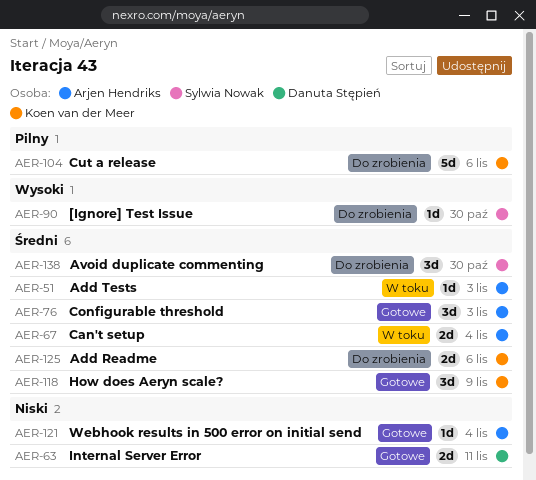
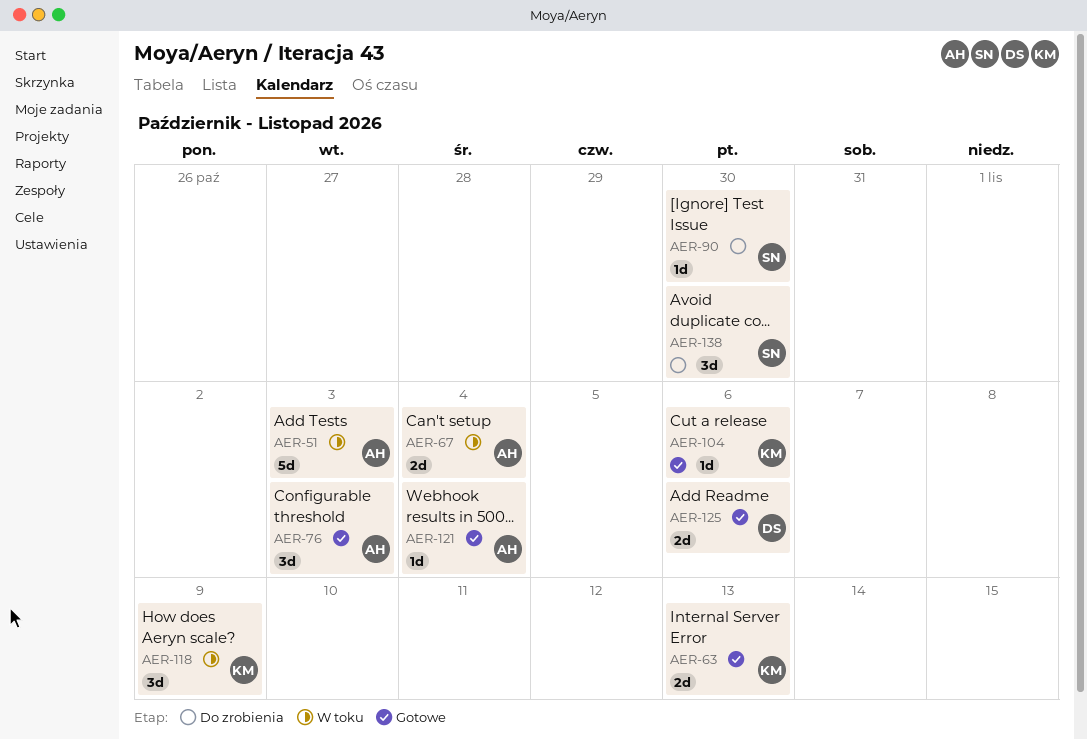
AER-51, estimate: 1d -> 5d
AER-63, owner: Danuta Stępień -> Koen van der Meer
AER-63, due: Nov 11 -> Nov 13
AER-104, status: Do zrobienia -> Gotowe
AER-104, estimate: 5d -> 1d
AER-118, status: Gotowe -> W toku
AER-125, status: Do zrobienia -> Gotowe
AER-125, owner: Koen van der Meer -> Danuta Stępień

